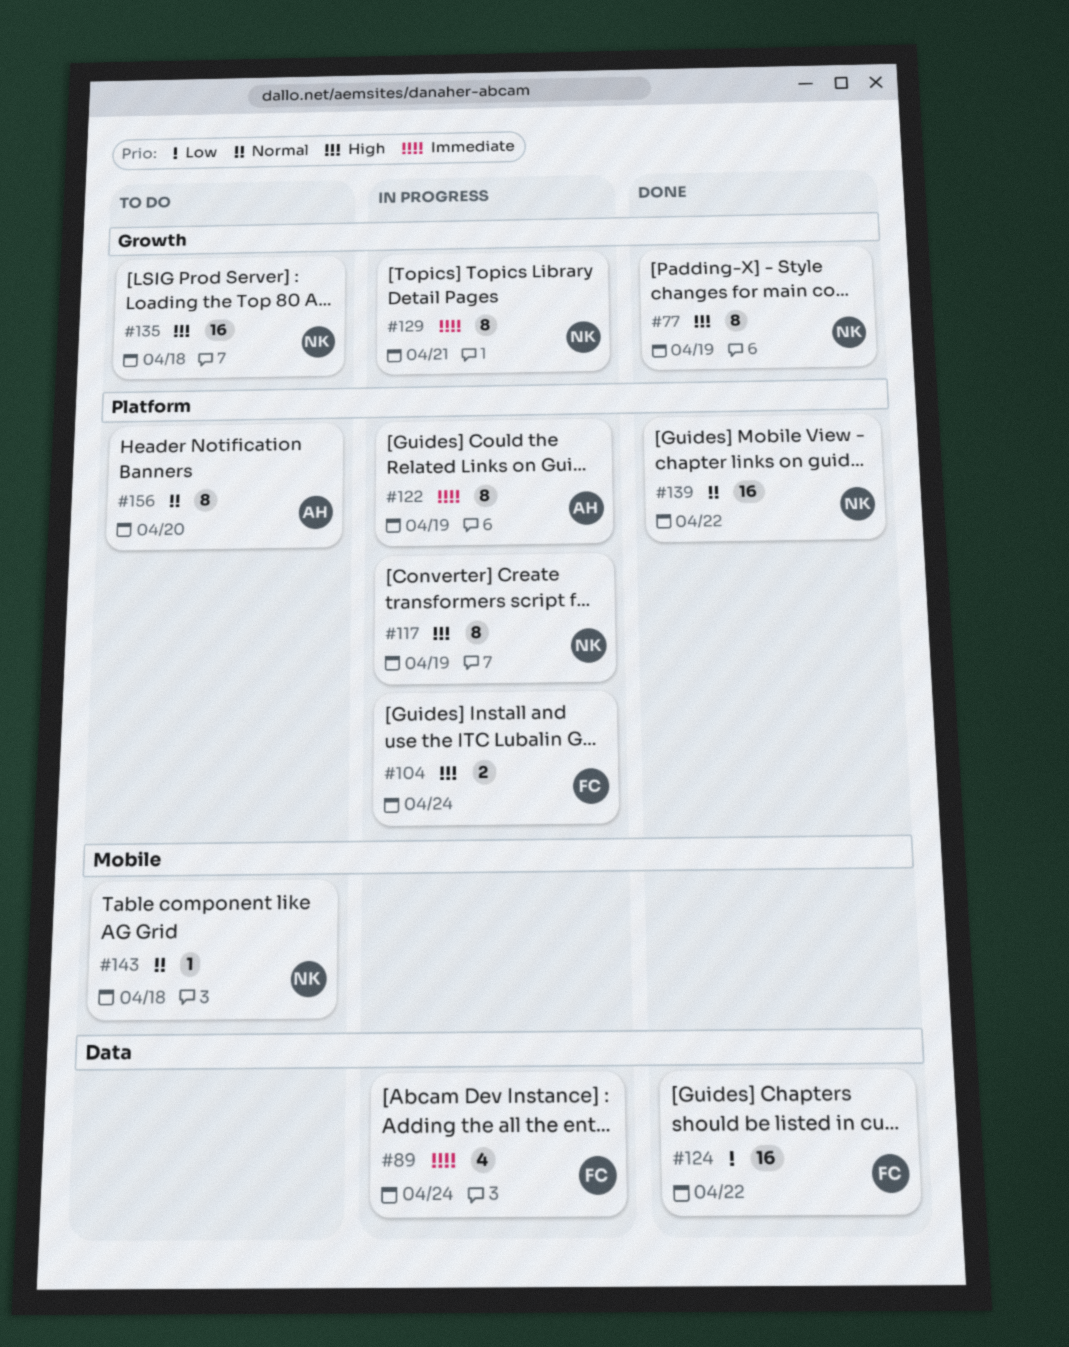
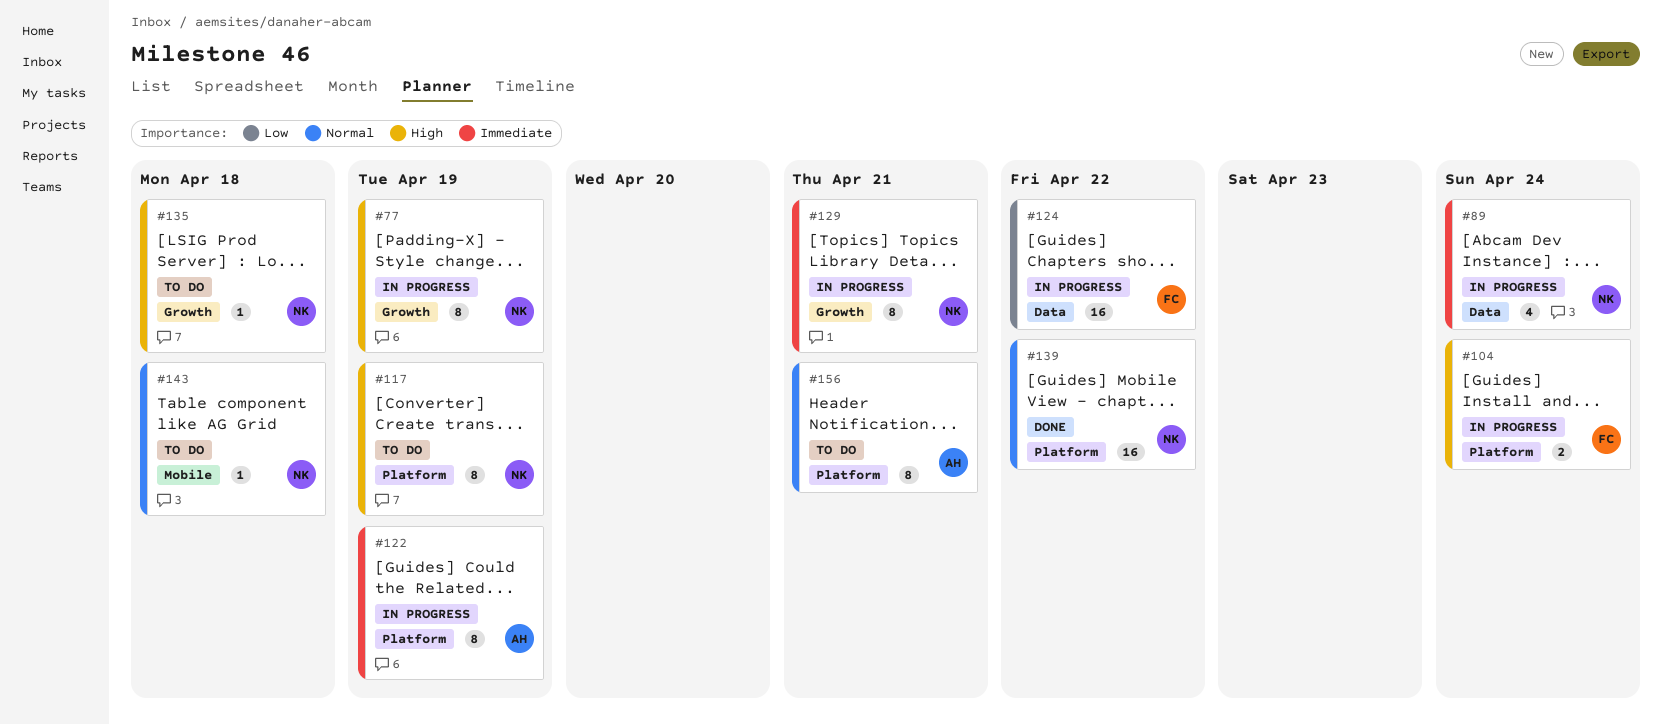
#77, status: Done -> In progress
#89, owner: FC -> NK
#117, status: In progress -> To do
#124, status: Done -> In progress
#135, estimate: 16 -> 1
#156, due: Apr 20 -> Apr 21

